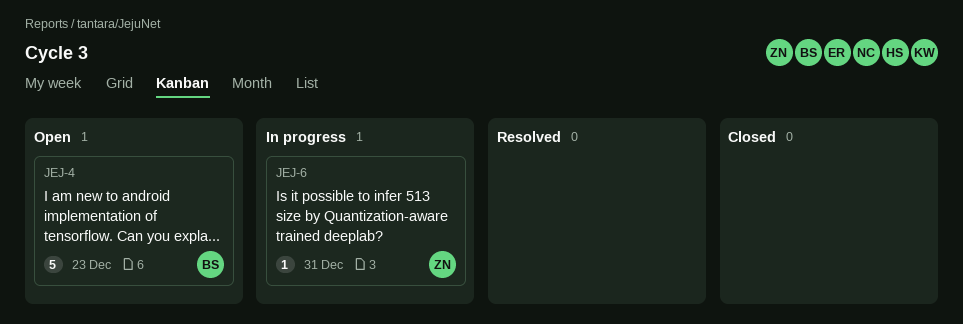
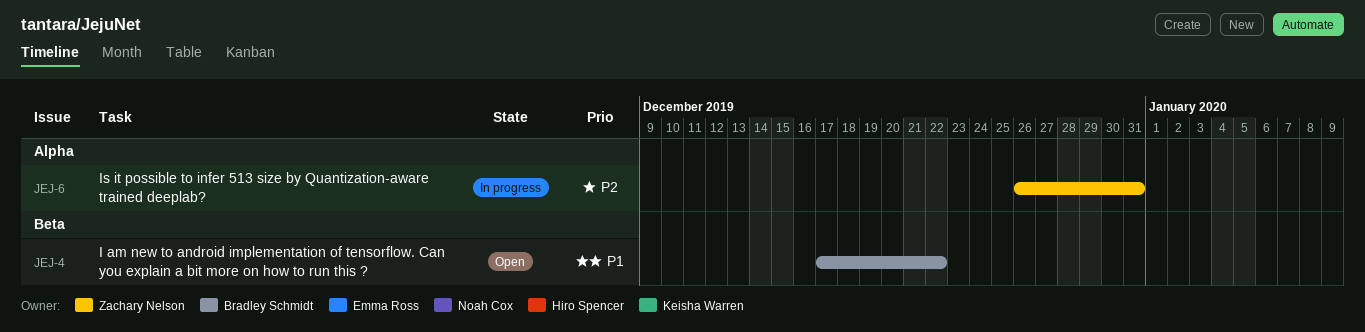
JEJ-4, due: Dec 23 -> Dec 22

